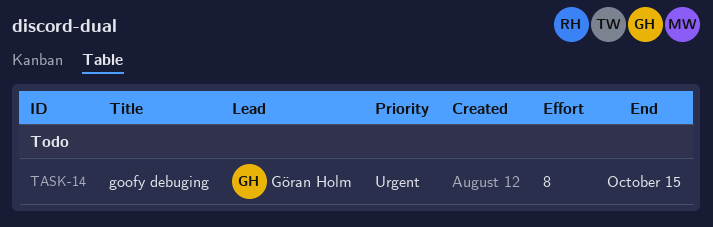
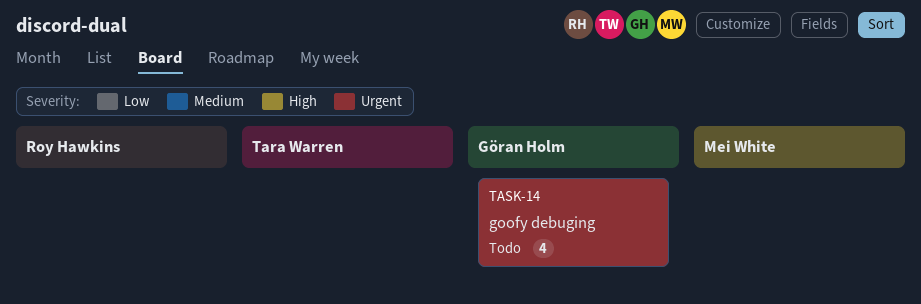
TASK-14, estimate: 8 -> 4

